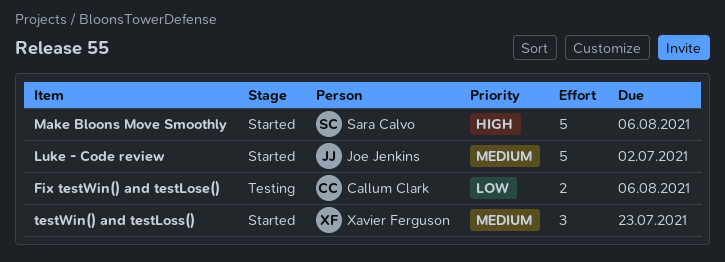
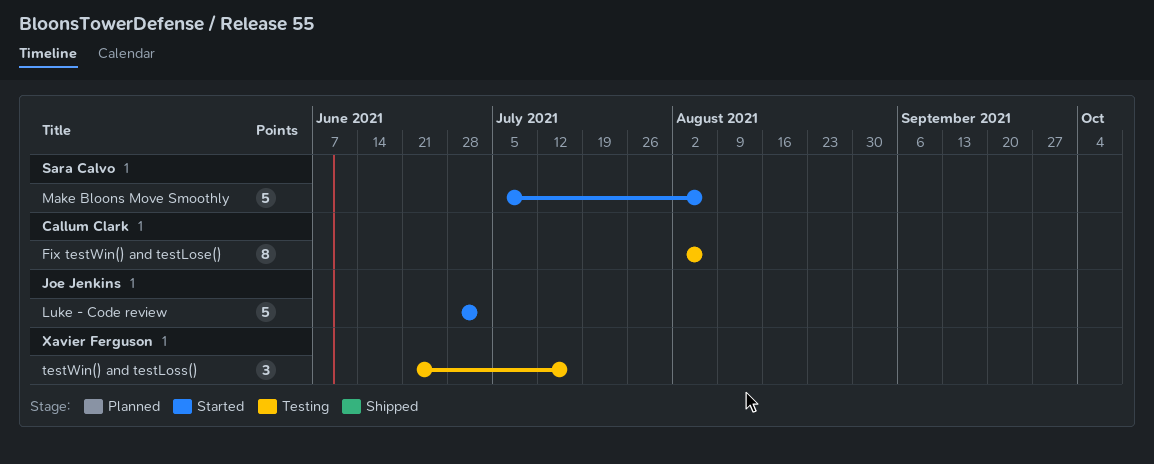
Fix testWin() and testLose(), estimate: 2 -> 8
testWin() and testLoss(), status: Started -> Testing
testWin() and testLoss(), due: Jul 23 -> Jul 16

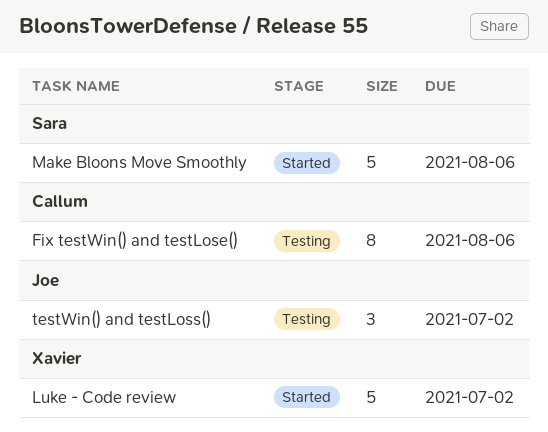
Luke - Code review, owner: Joe Jenkins -> Xavier Ferguson
testWin() and testLoss(), owner: Xavier Ferguson -> Joe Jenkins
testWin() and testLoss(), due: Jul 16 -> Jul 2

